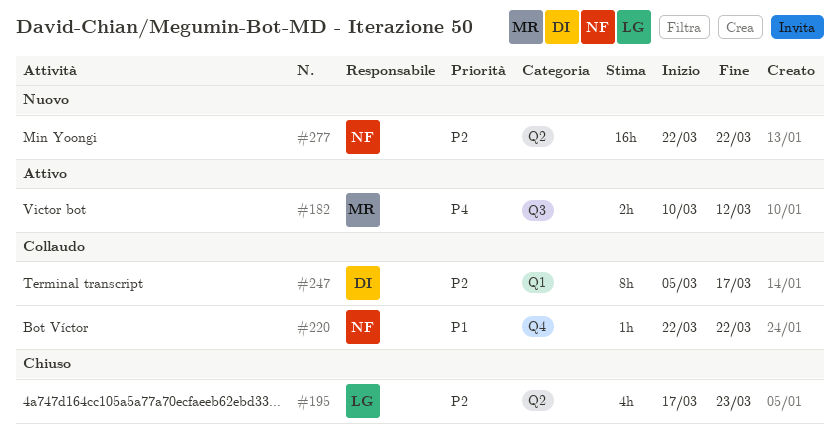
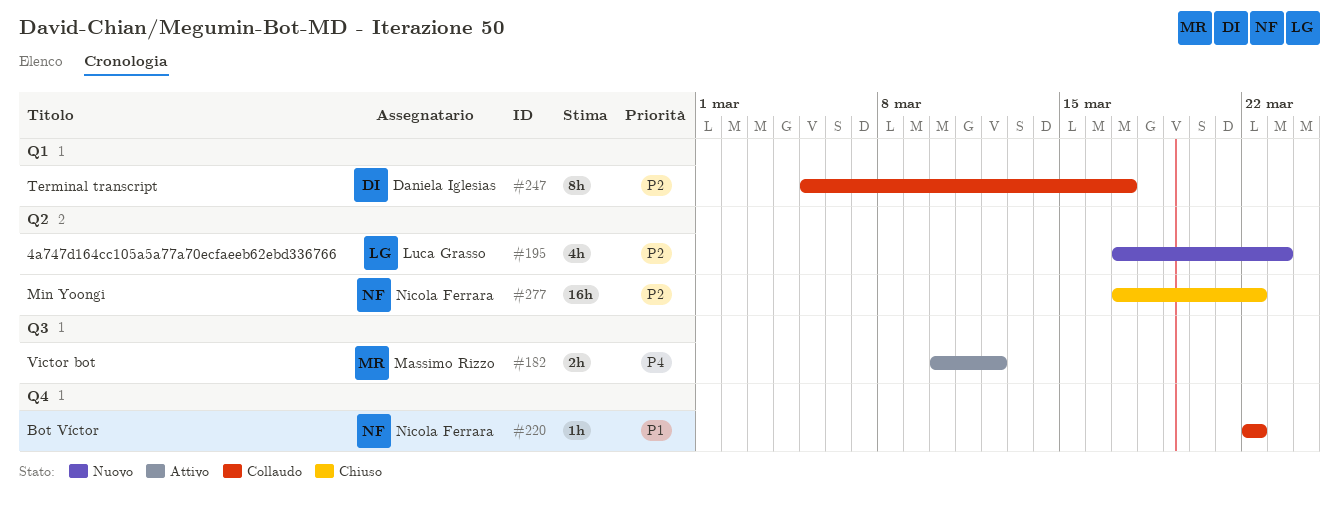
#195, status: Chiuso -> Nuovo
#277, status: Nuovo -> Chiuso
#277, start: Mar 22 -> Mar 17

